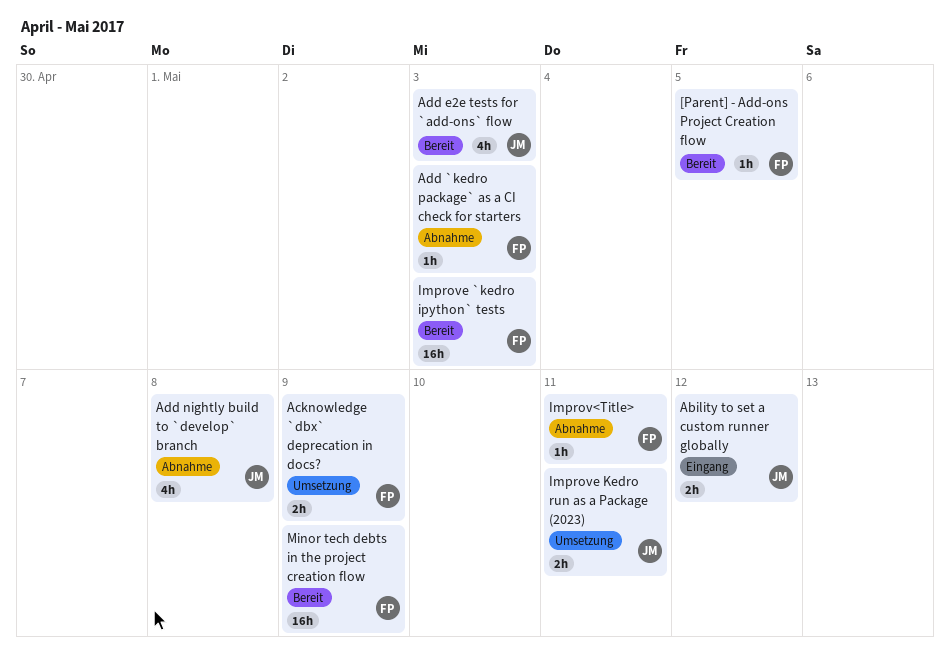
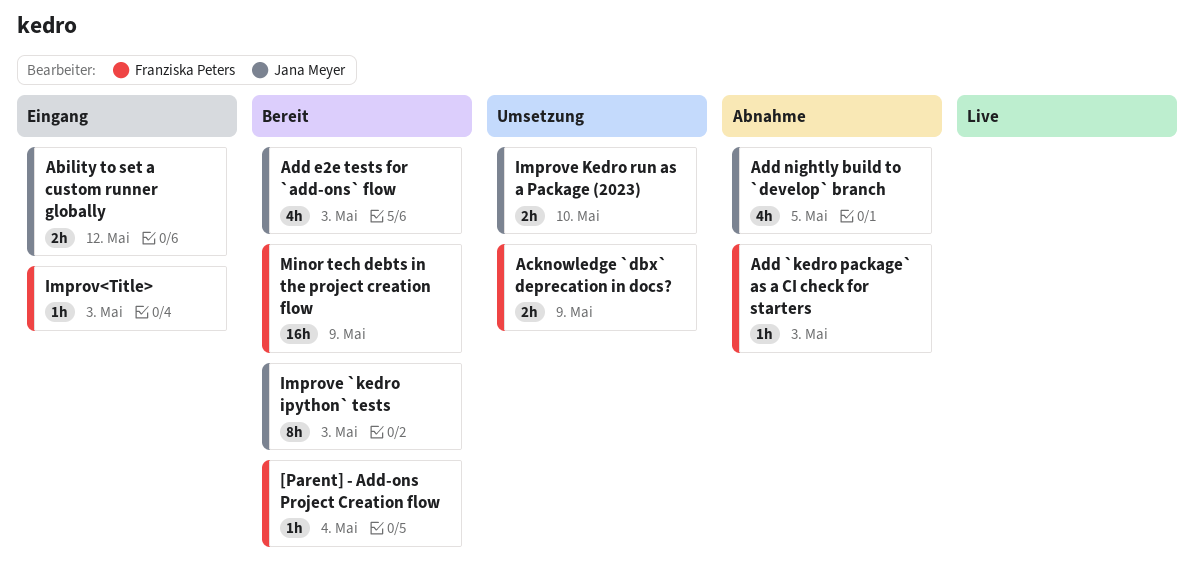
[Parent] - Add-ons Project Creation flow, due: May 5 -> May 4
Add nightly build to `develop` branch, due: May 8 -> May 5
Improv<Title>, status: Abnahme -> Eingang
Improv<Title>, due: May 11 -> May 3
Improve `kedro ipython` tests, owner: Franziska Peters -> Jana Meyer
Improve `kedro ipython` tests, estimate: 16h -> 8h
Improve Kedro run as a Package (2023), due: May 11 -> May 10

